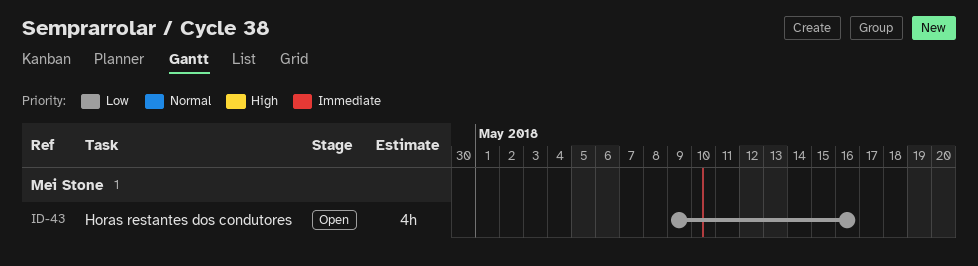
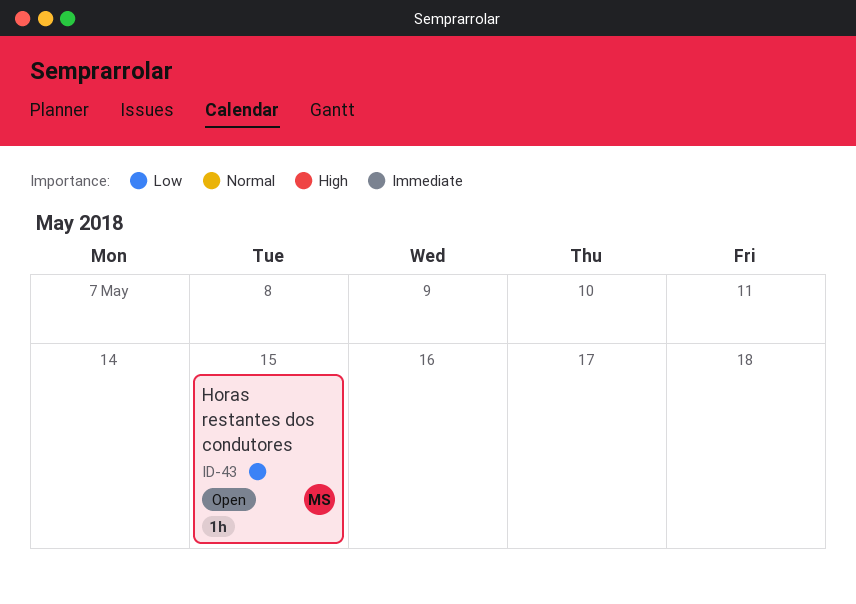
ID-43, estimate: 4h -> 1h
ID-43, due: May 16 -> May 15

